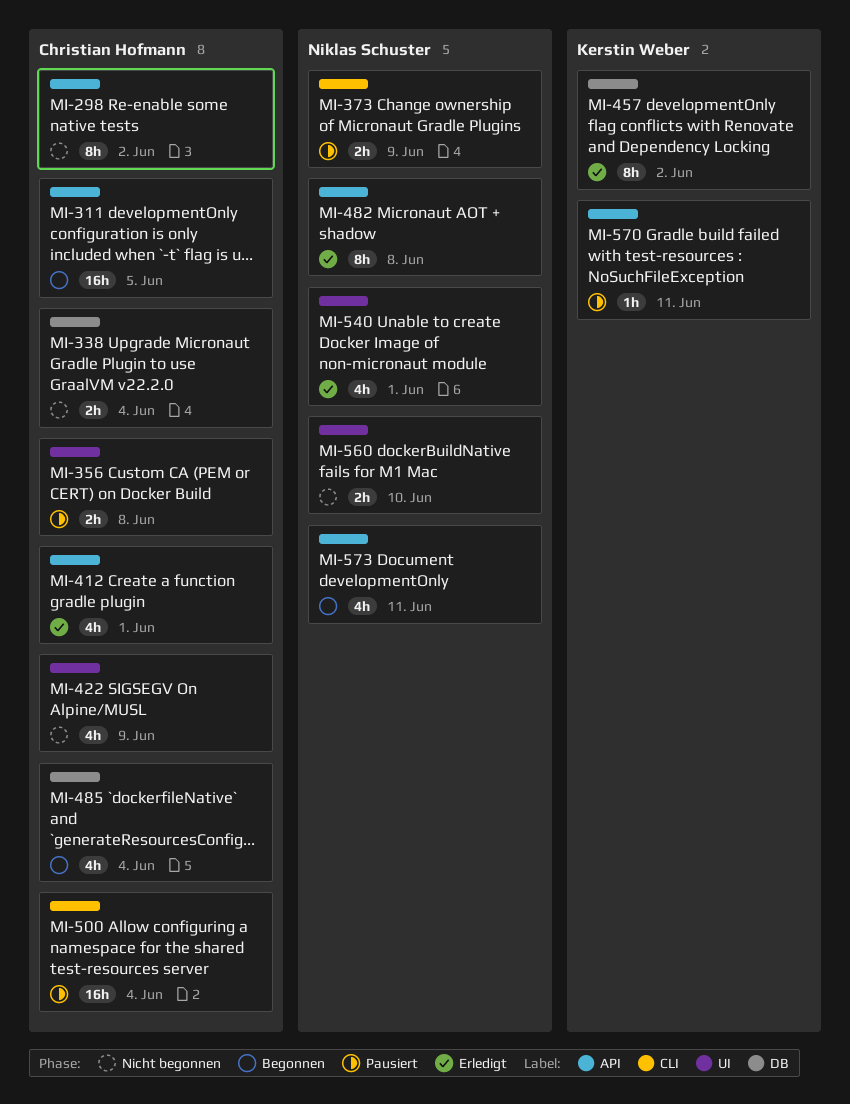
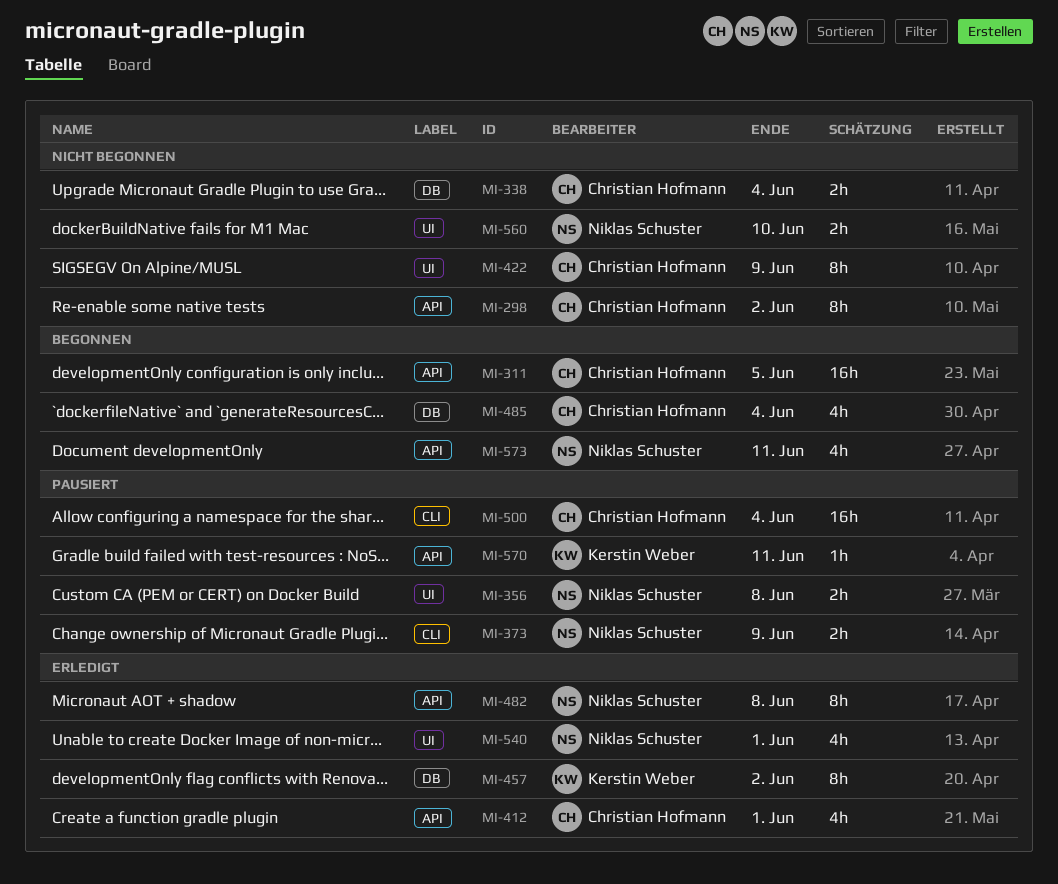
MI-356, owner: Christian Hofmann -> Niklas Schuster
MI-422, estimate: 4h -> 8h

